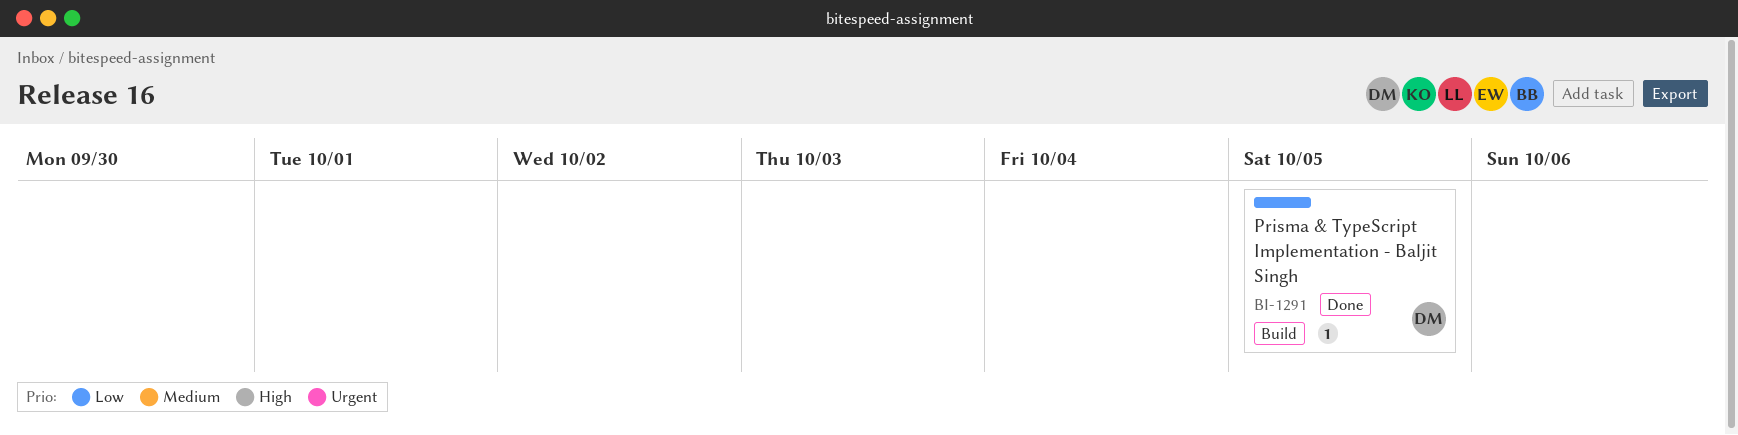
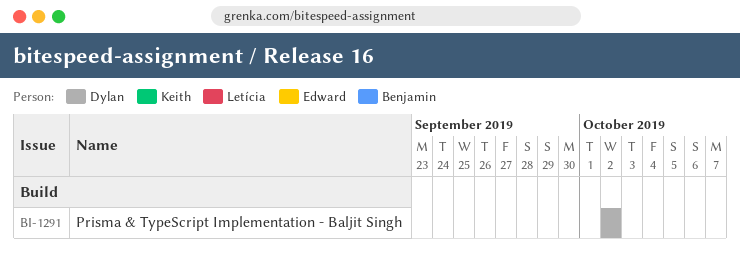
BI-1291, due: Oct 5 -> Oct 2

